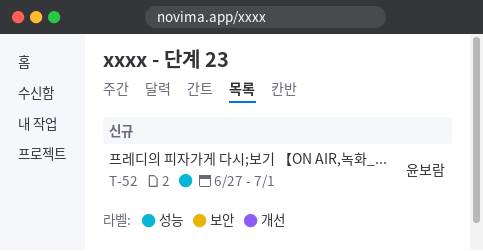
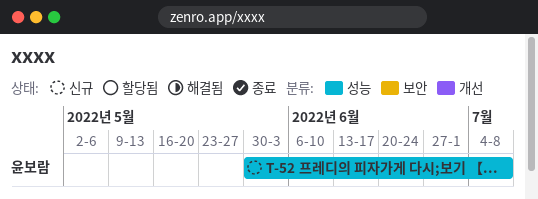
T-52, start: Jun 27 -> May 30
T-52, due: Jul 1 -> Jul 8

